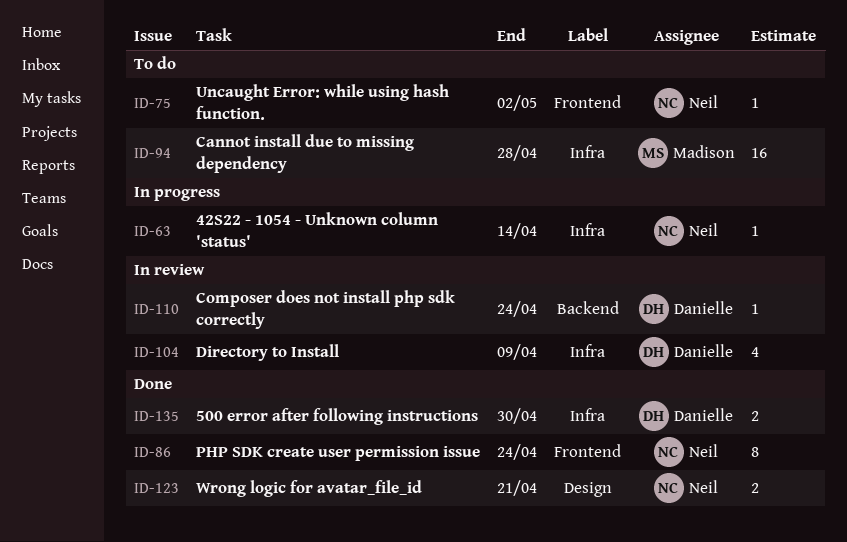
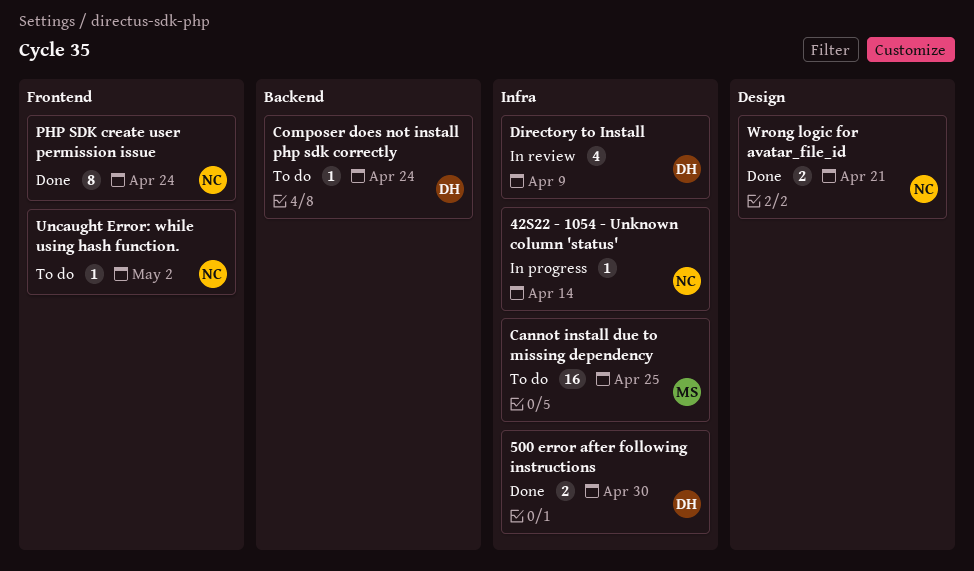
Cannot install due to missing dependency, due: Apr 28 -> Apr 25
Composer does not install php sdk correctly, status: In review -> To do

